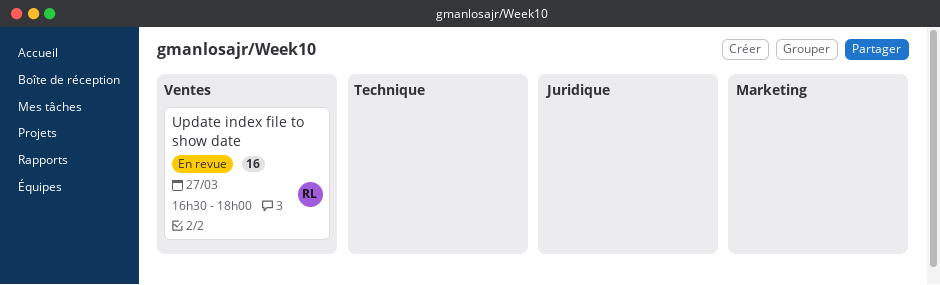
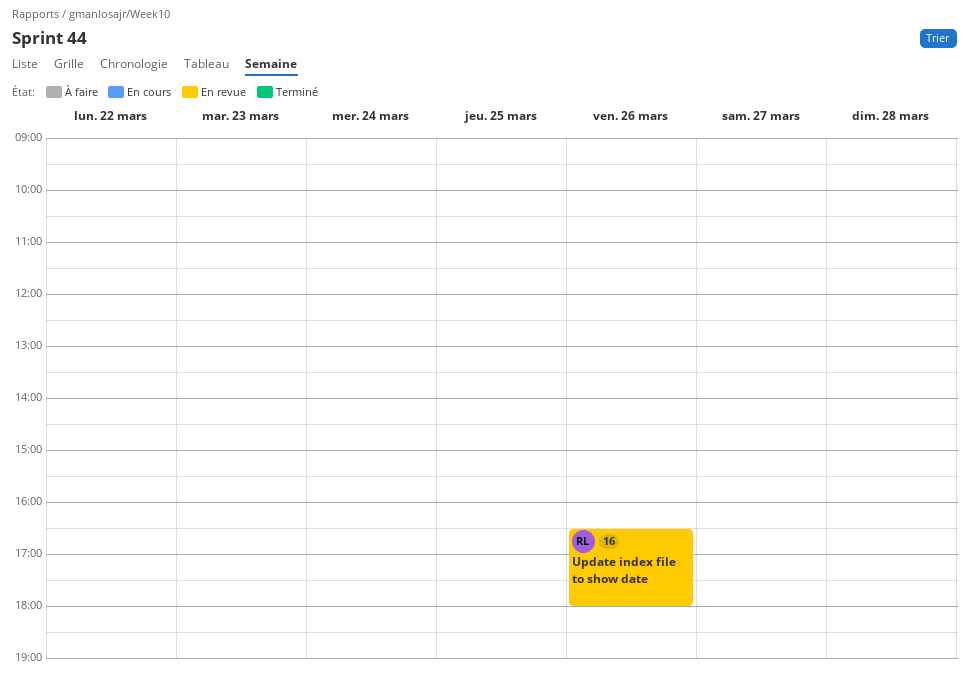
Update index file to show date, day: Mar 27 -> Mar 26

